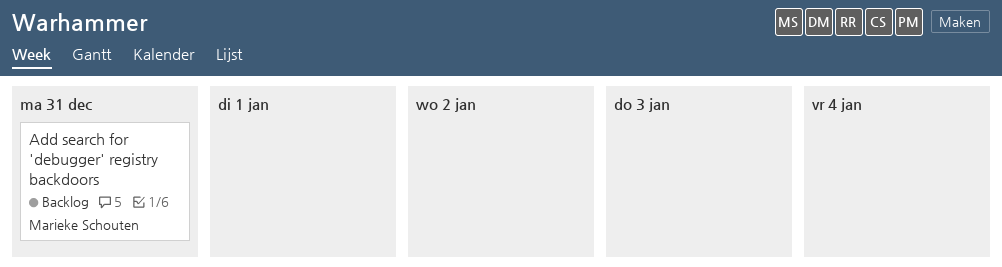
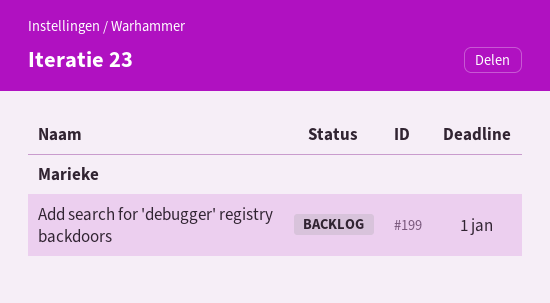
Add search for 'debugger' registry backdoors, due: Dec 31 -> Jan 1

